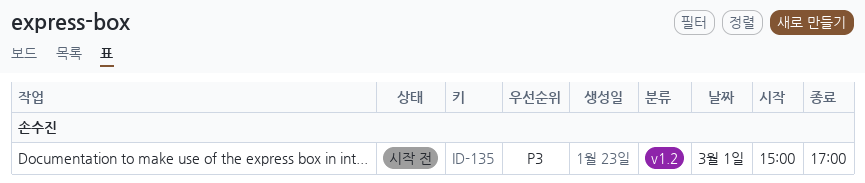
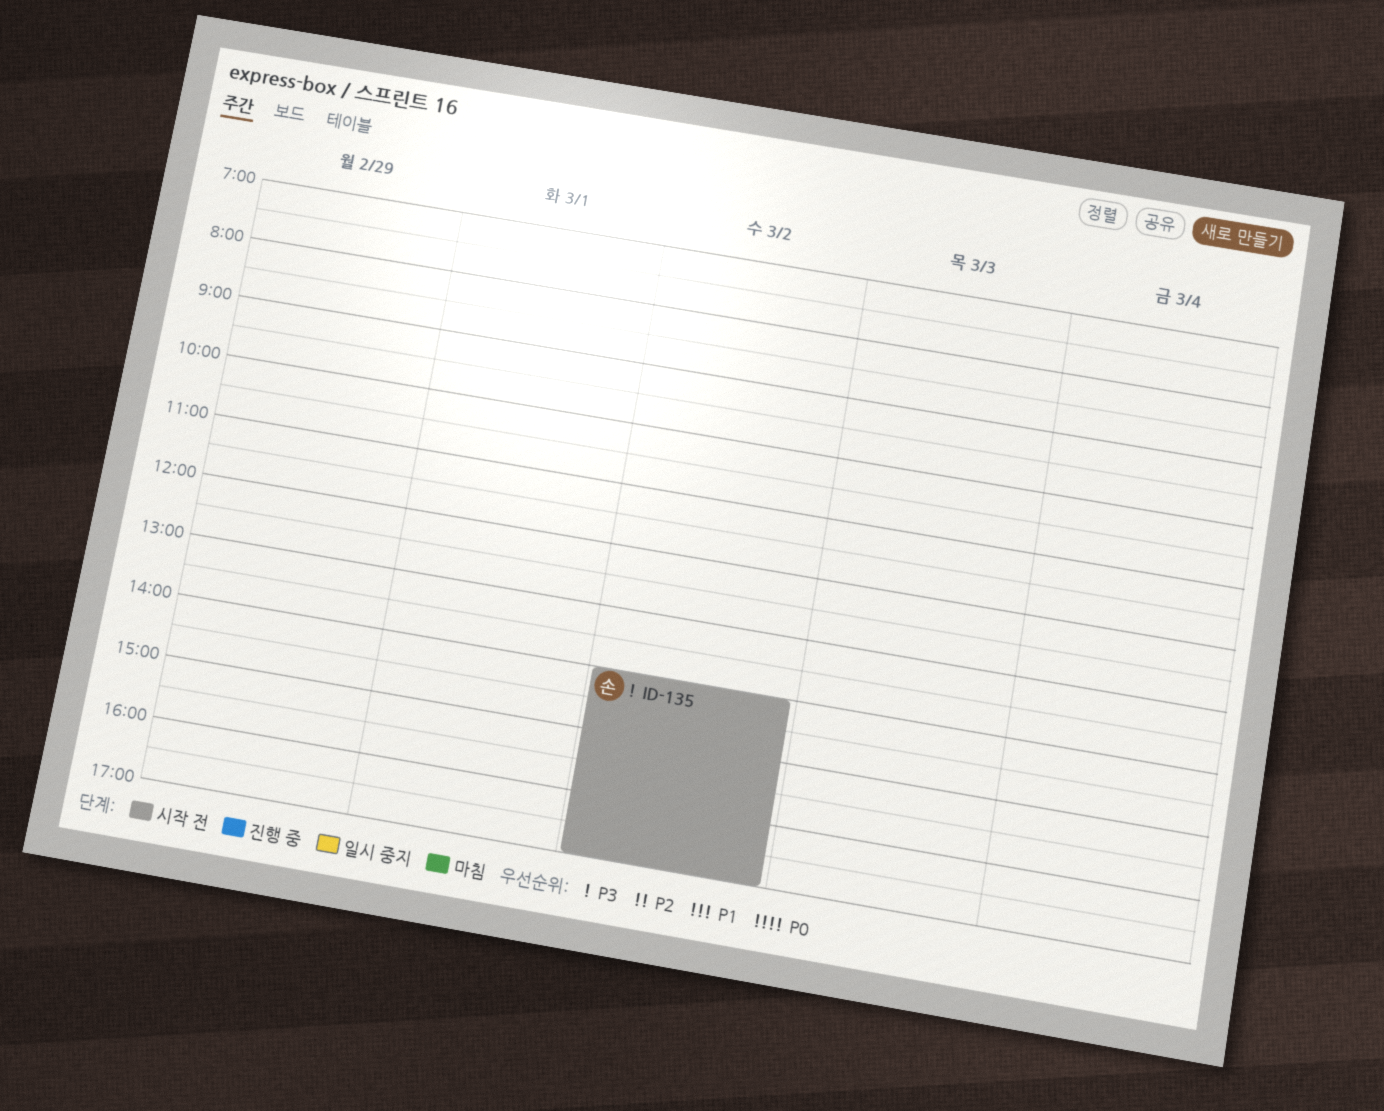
ID-135, day: Mar 1 -> Mar 2
ID-135, begins: 15:00 -> 14:00

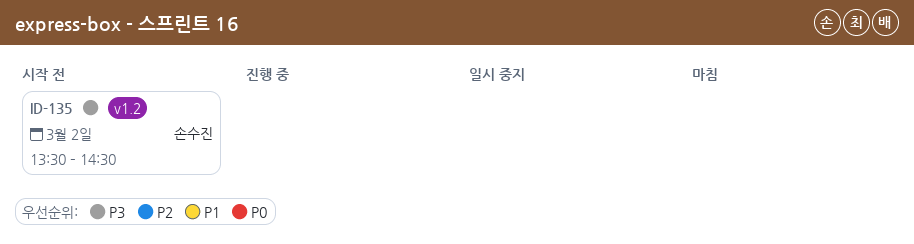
ID-135, begins: 14:00 -> 13:30
ID-135, ends: 17:00 -> 14:30

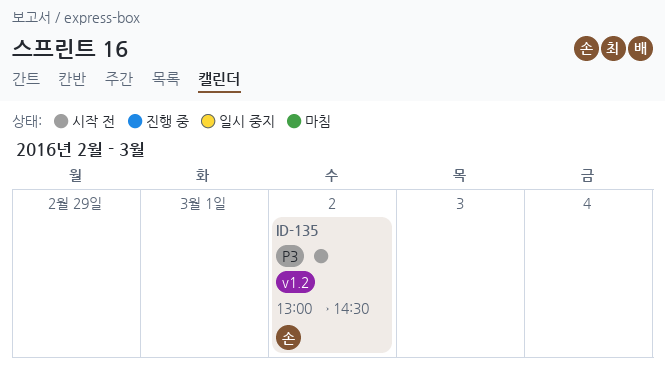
ID-135, begins: 13:30 -> 13:00

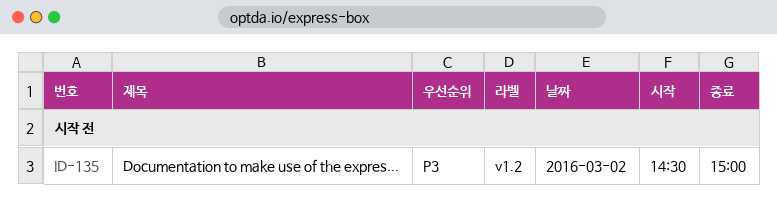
ID-135, begins: 13:00 -> 14:30
ID-135, ends: 14:30 -> 15:00

